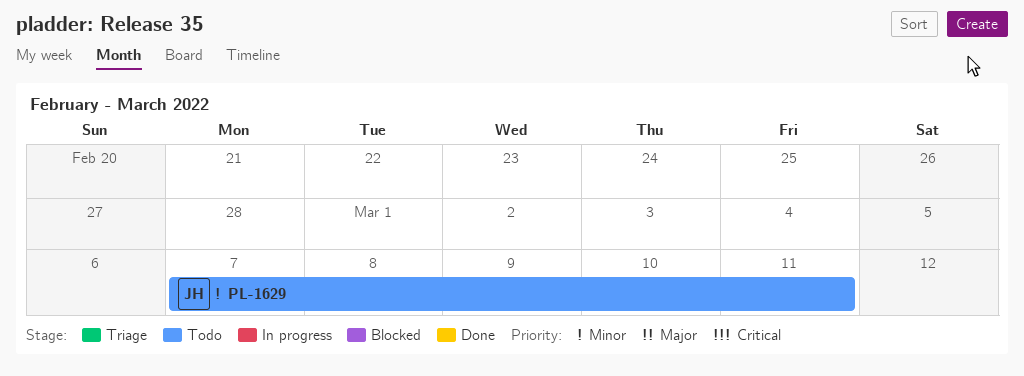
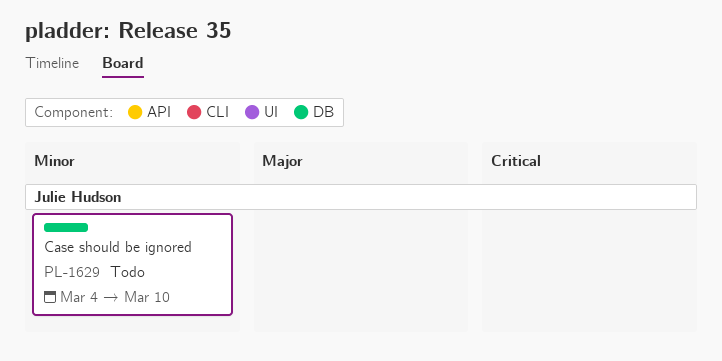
PL-1629, start: Mar 7 -> Mar 4
PL-1629, due: Mar 11 -> Mar 10

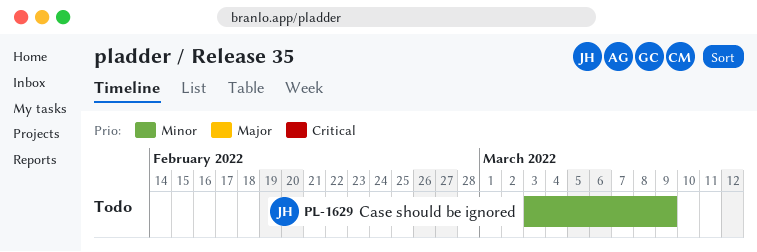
PL-1629, start: Mar 4 -> Mar 3
PL-1629, due: Mar 10 -> Mar 9

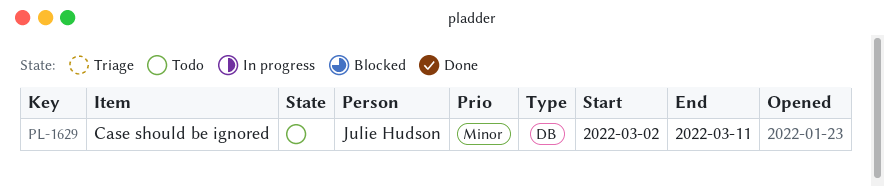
PL-1629, start: Mar 3 -> Mar 2
PL-1629, due: Mar 9 -> Mar 11

